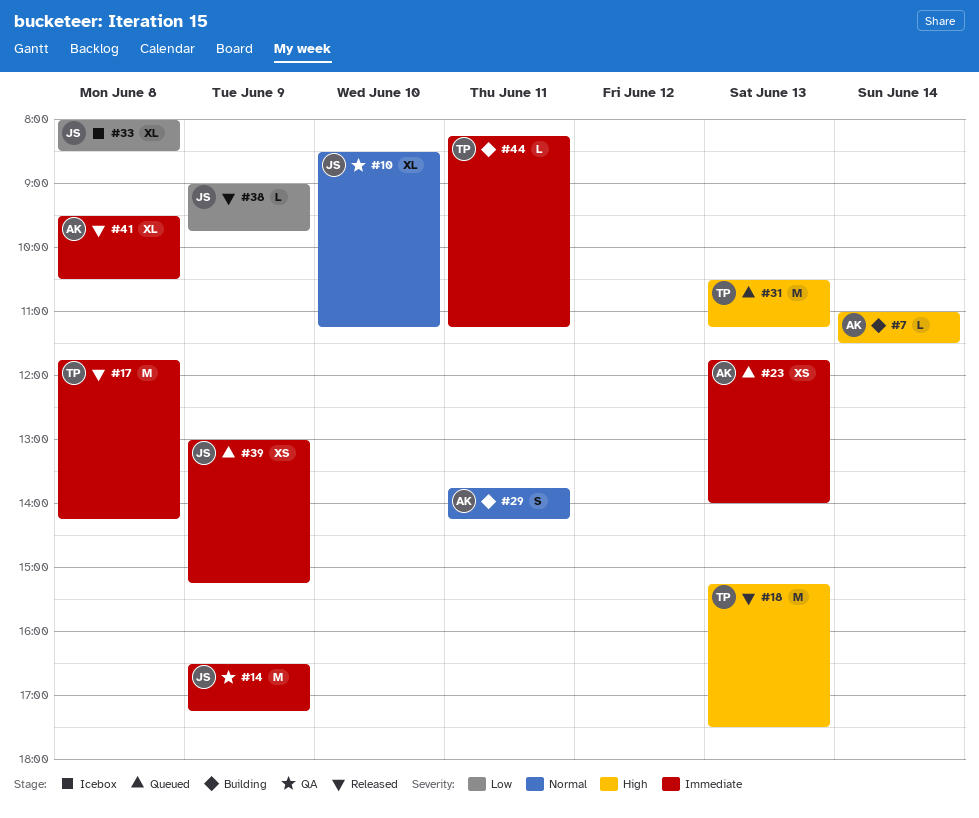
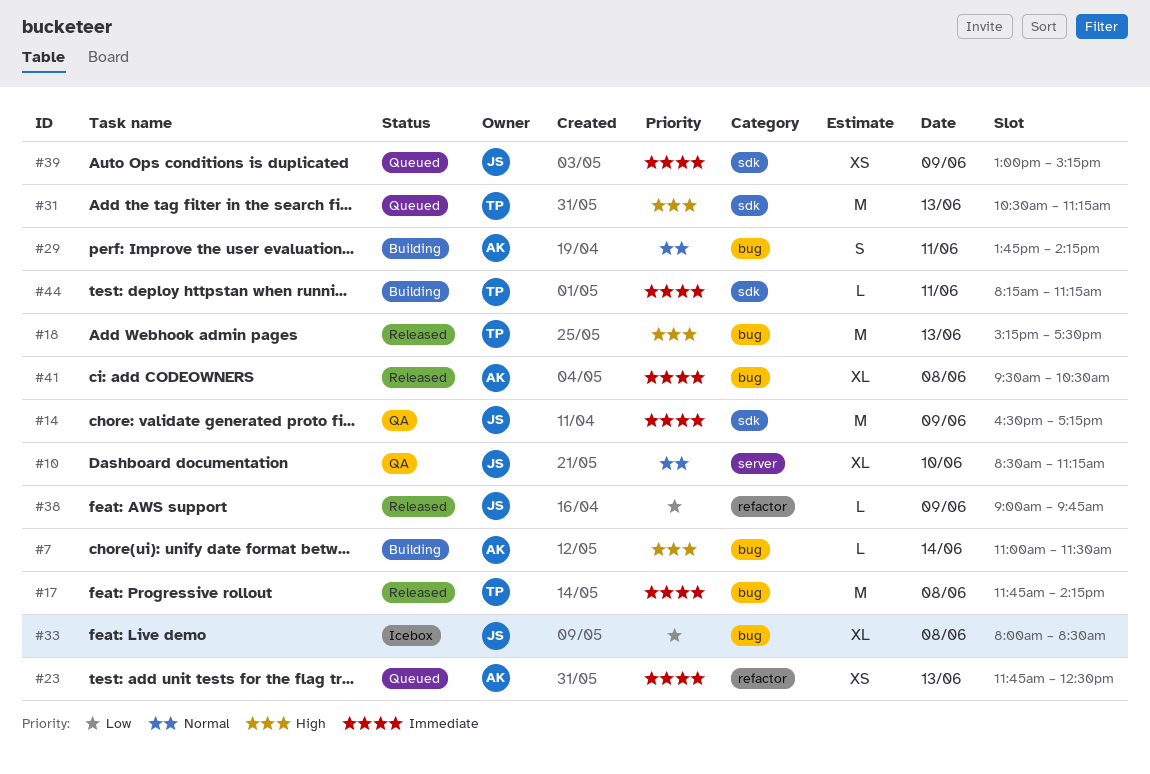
#23, ends: 14:00 -> 12:30

